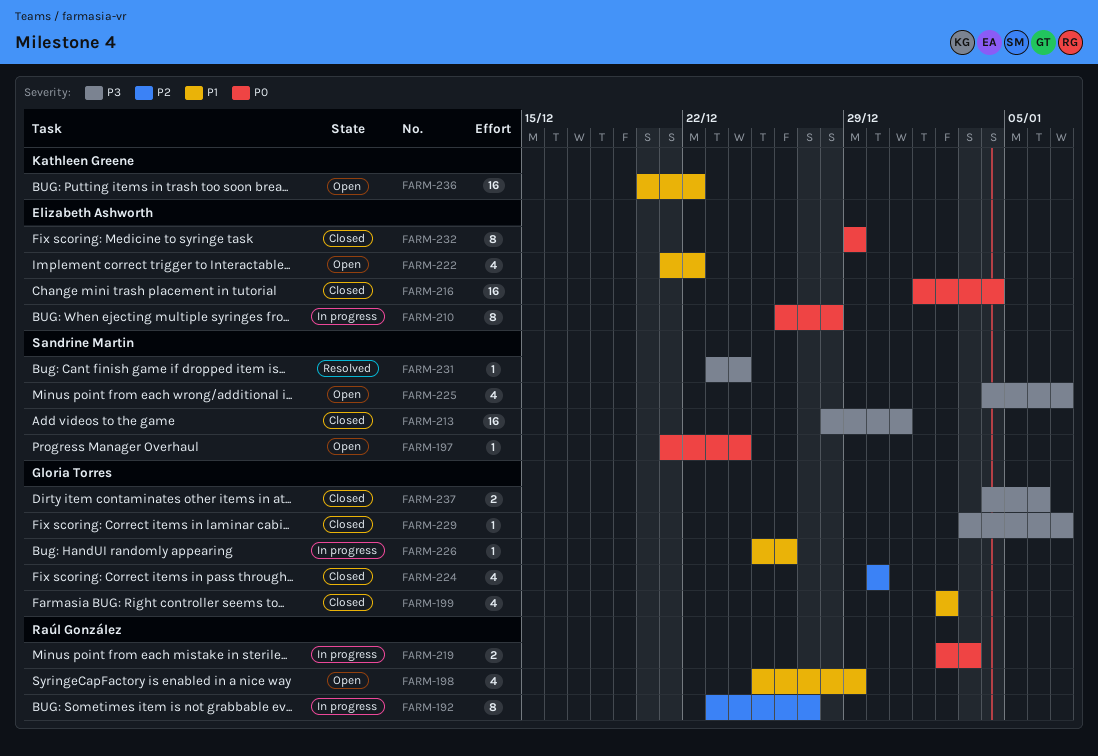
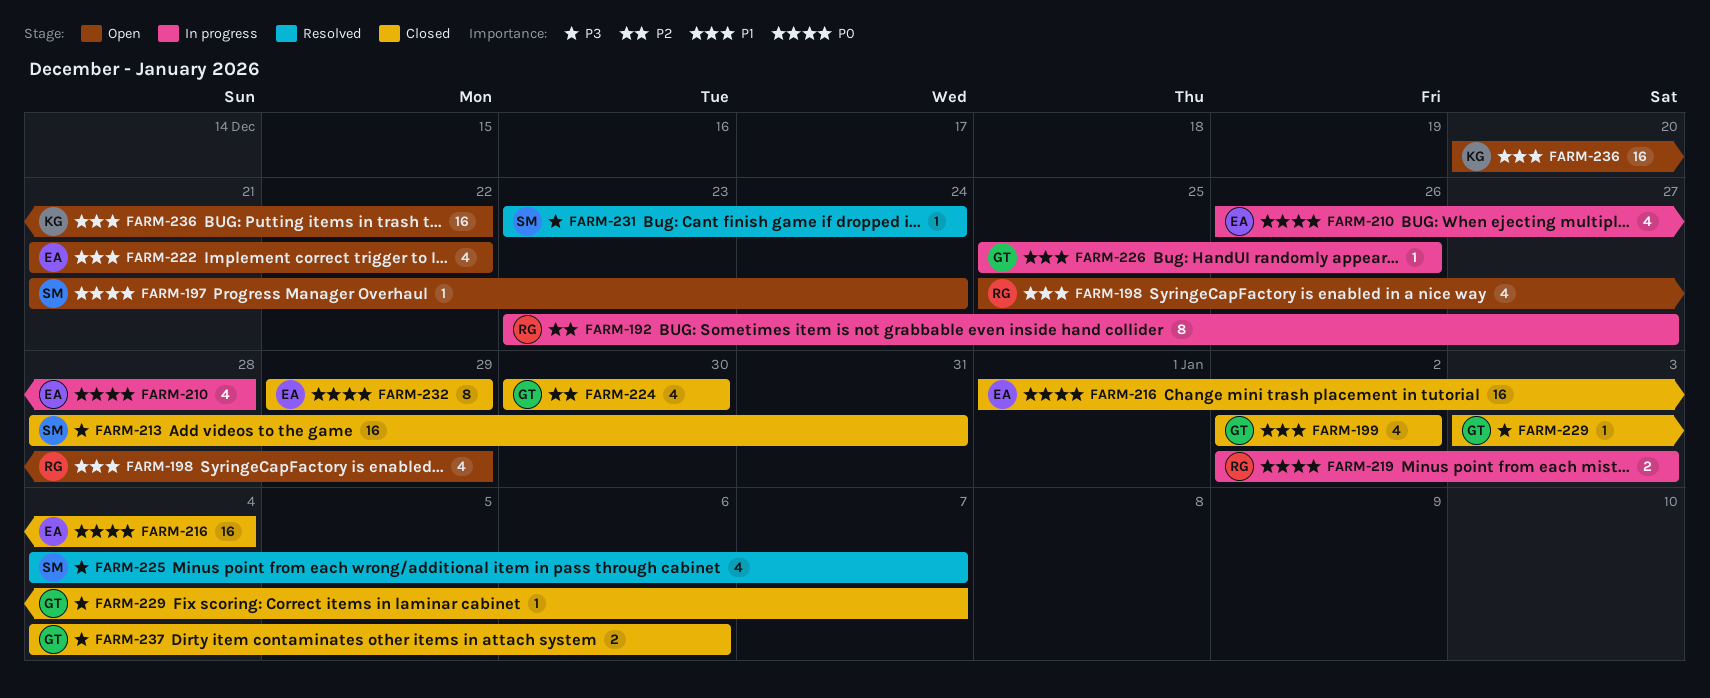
FARM-210, estimate: 8 -> 4
FARM-225, status: Open -> Resolved

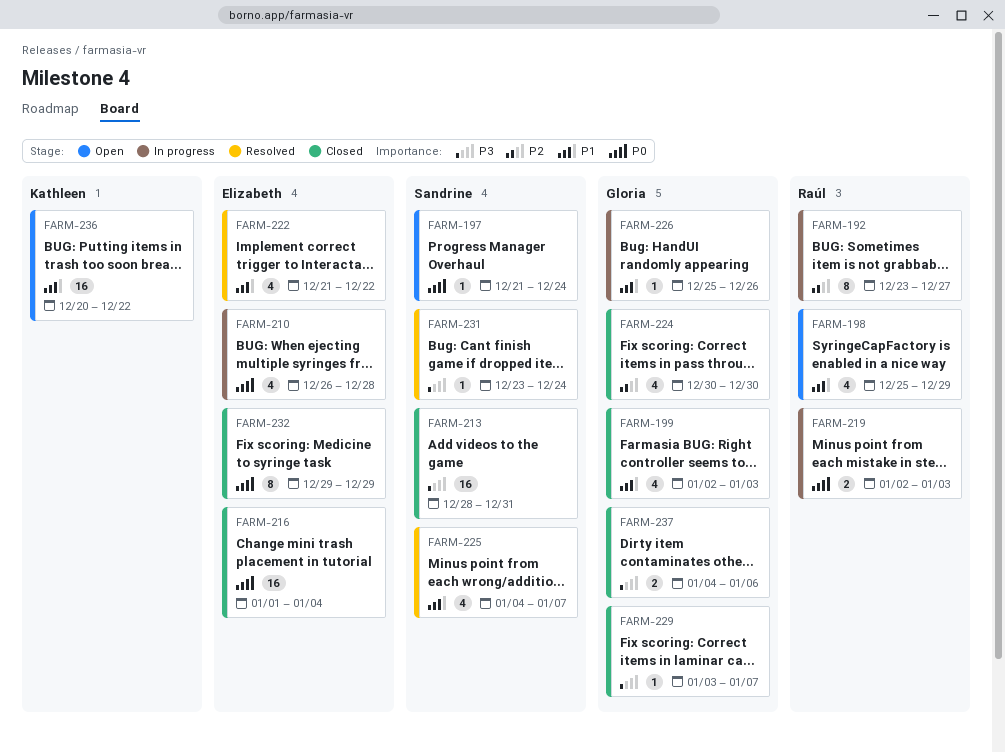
FARM-199, due: Jan 2 -> Jan 3
FARM-222, status: Open -> Resolved
FARM-225, priority: P3 -> P1

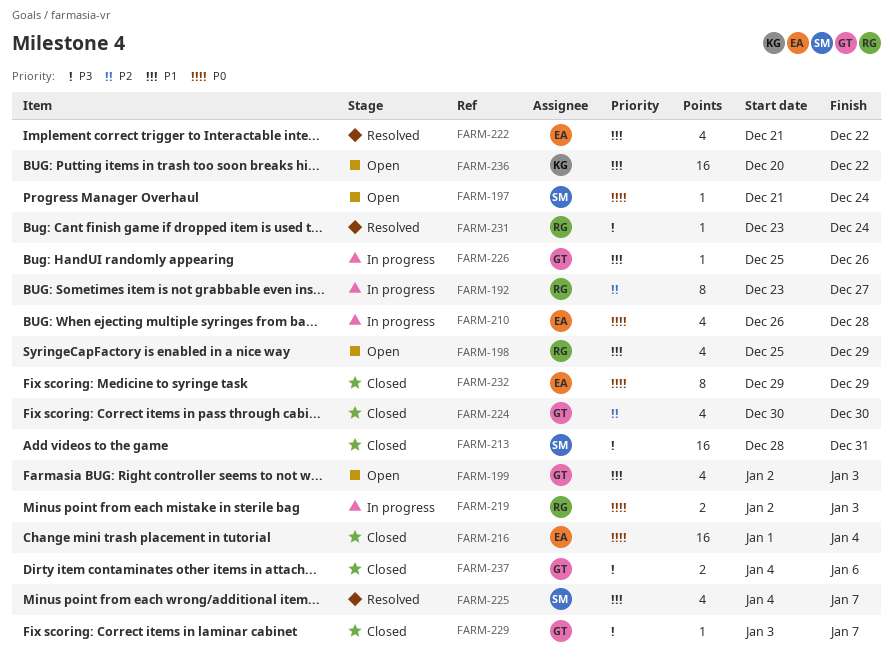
FARM-199, status: Closed -> Open
FARM-231, owner: Sandrine -> Raúl

